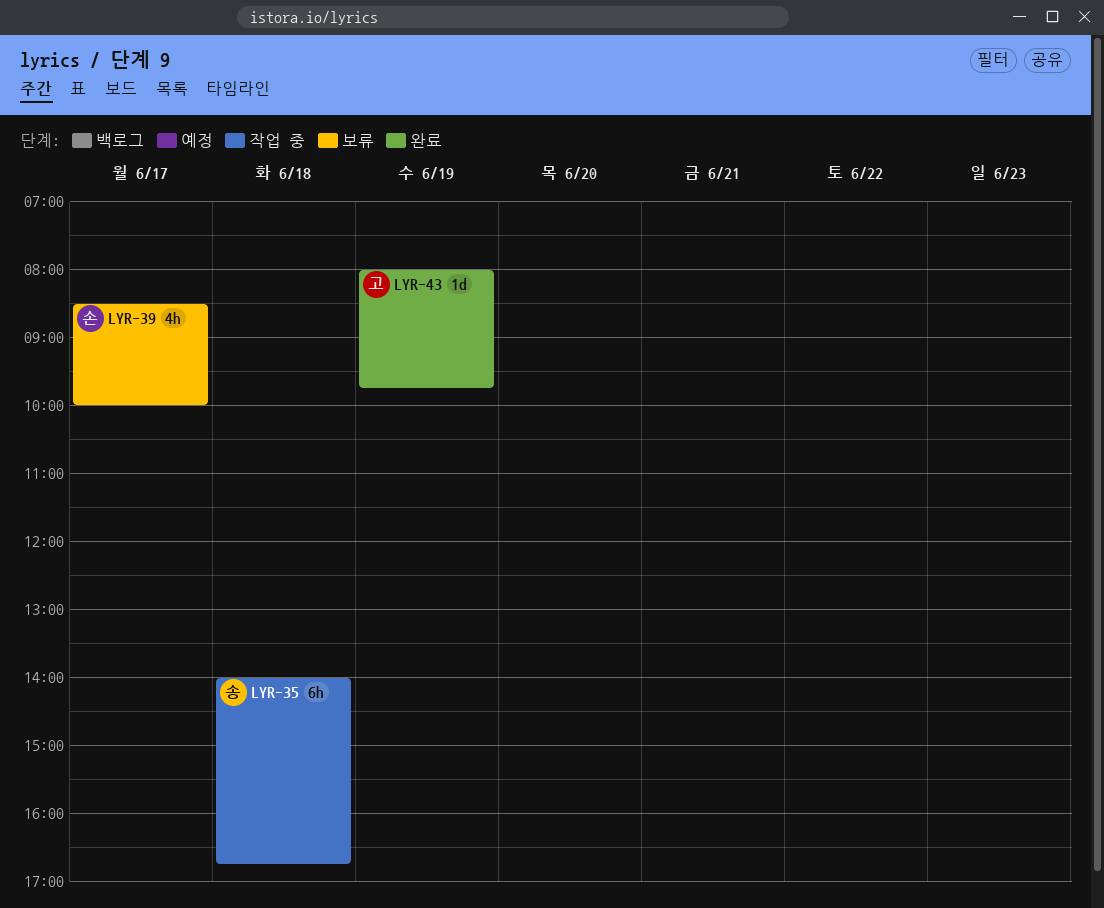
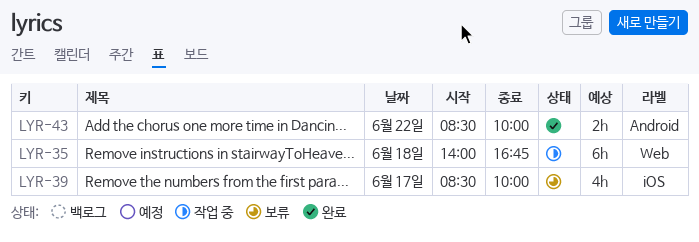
LYR-43, estimate: 1d -> 2h
LYR-43, day: Jun 19 -> Jun 22
LYR-43, begins: 08:00 -> 08:30
LYR-43, ends: 09:45 -> 10:00

